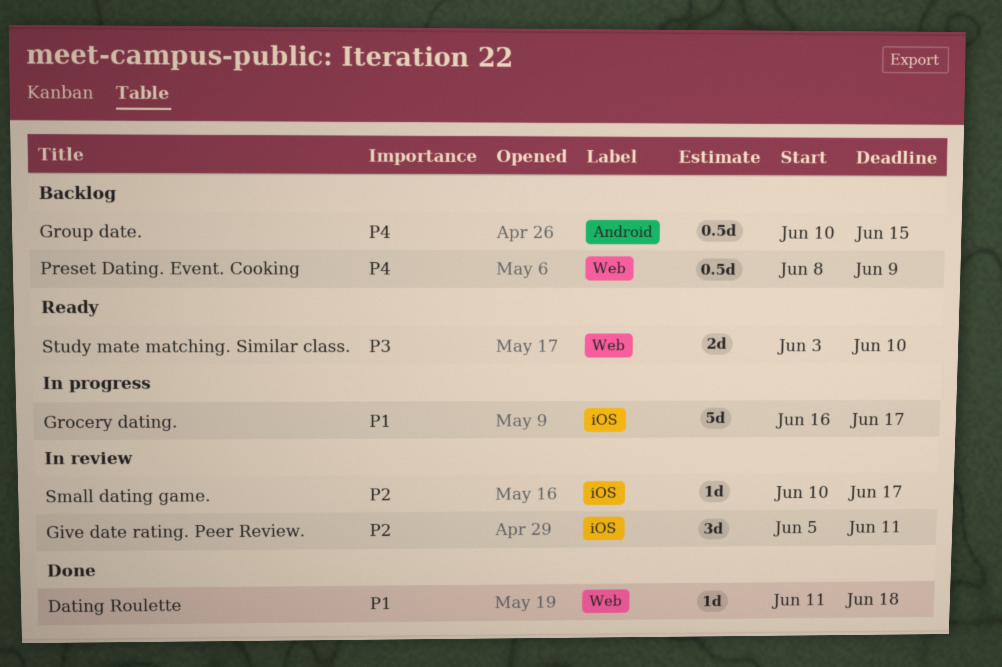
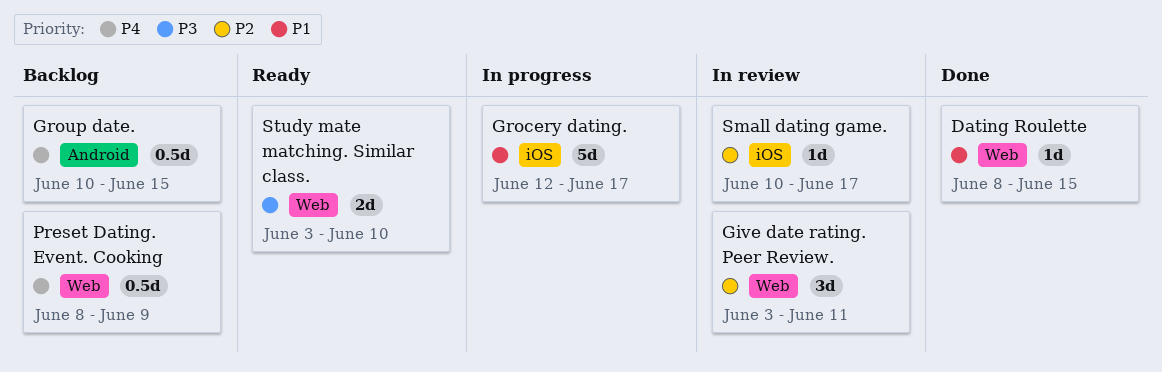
Dating Roulette, start: Jun 11 -> Jun 8
Dating Roulette, due: Jun 18 -> Jun 15
Give date rating. Peer Review., label: iOS -> Web
Give date rating. Peer Review., start: Jun 5 -> Jun 3
Grocery dating., start: Jun 16 -> Jun 12

